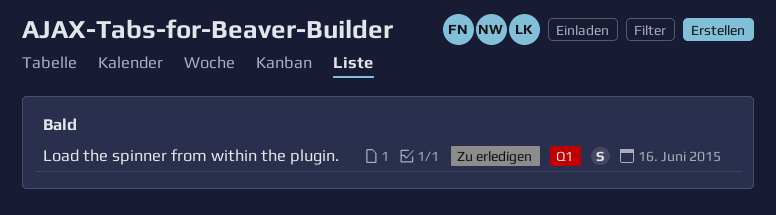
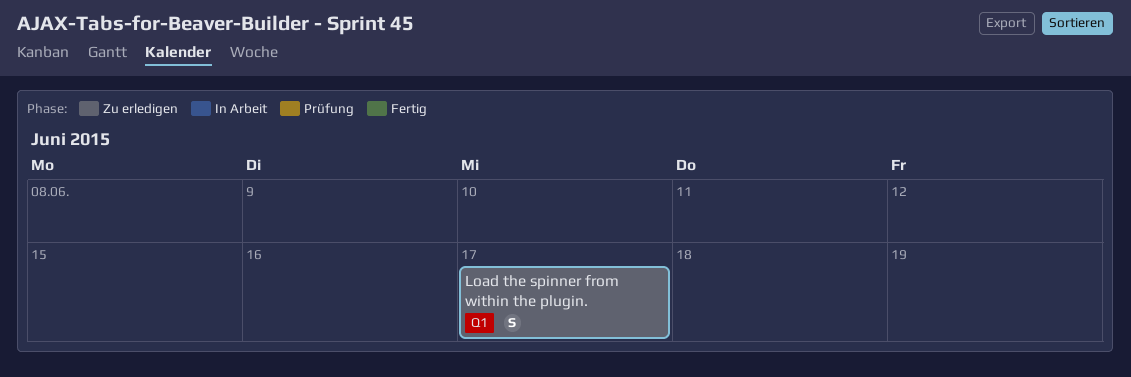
Load the spinner from within the plugin., due: Jun 16 -> Jun 17

